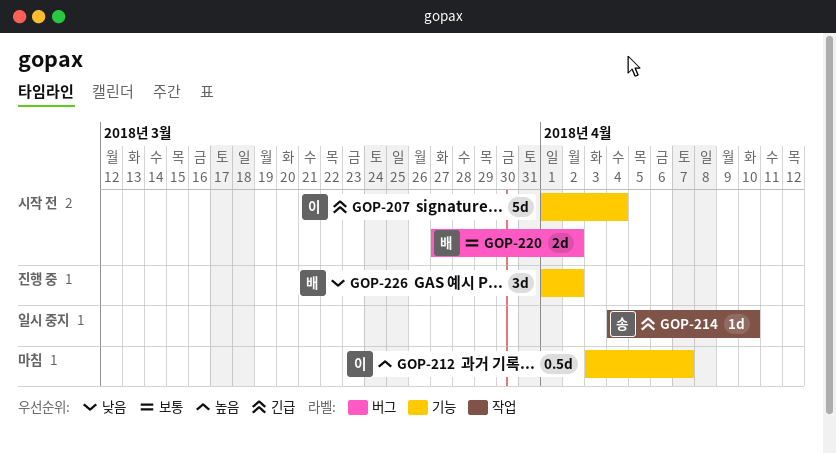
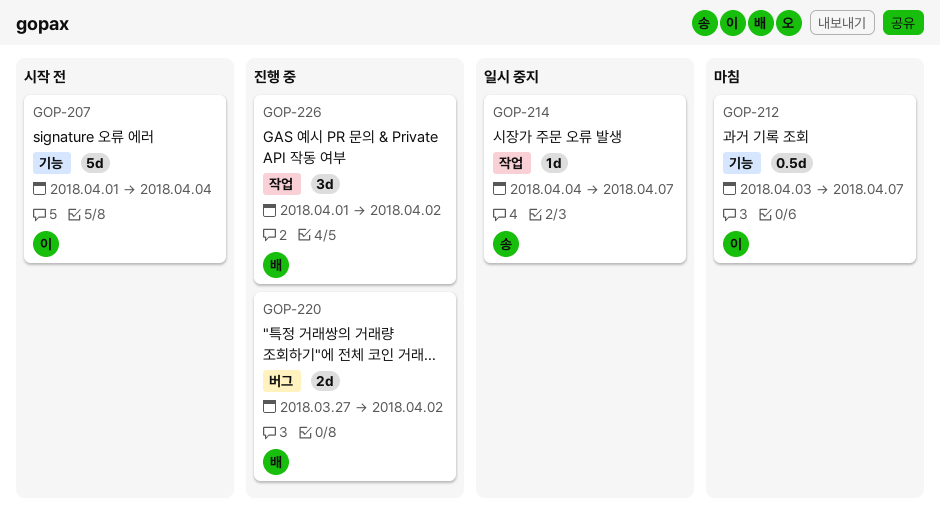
GOP-214, due: Apr 10 -> Apr 7
GOP-220, status: 시작 전 -> 진행 중
GOP-226, label: 기능 -> 작업

